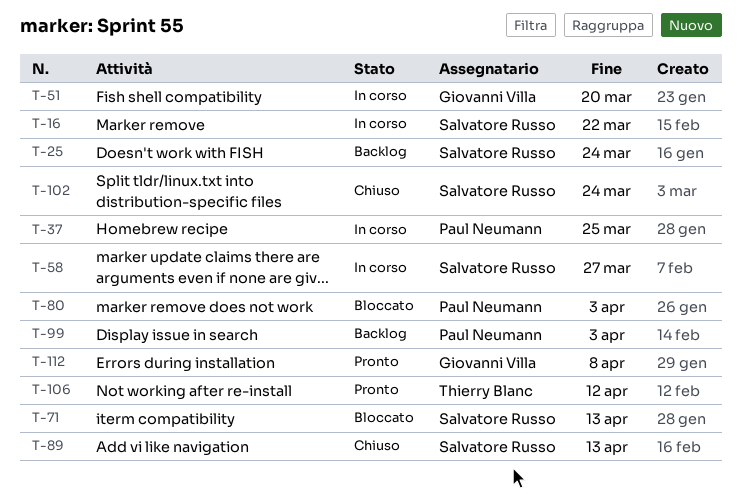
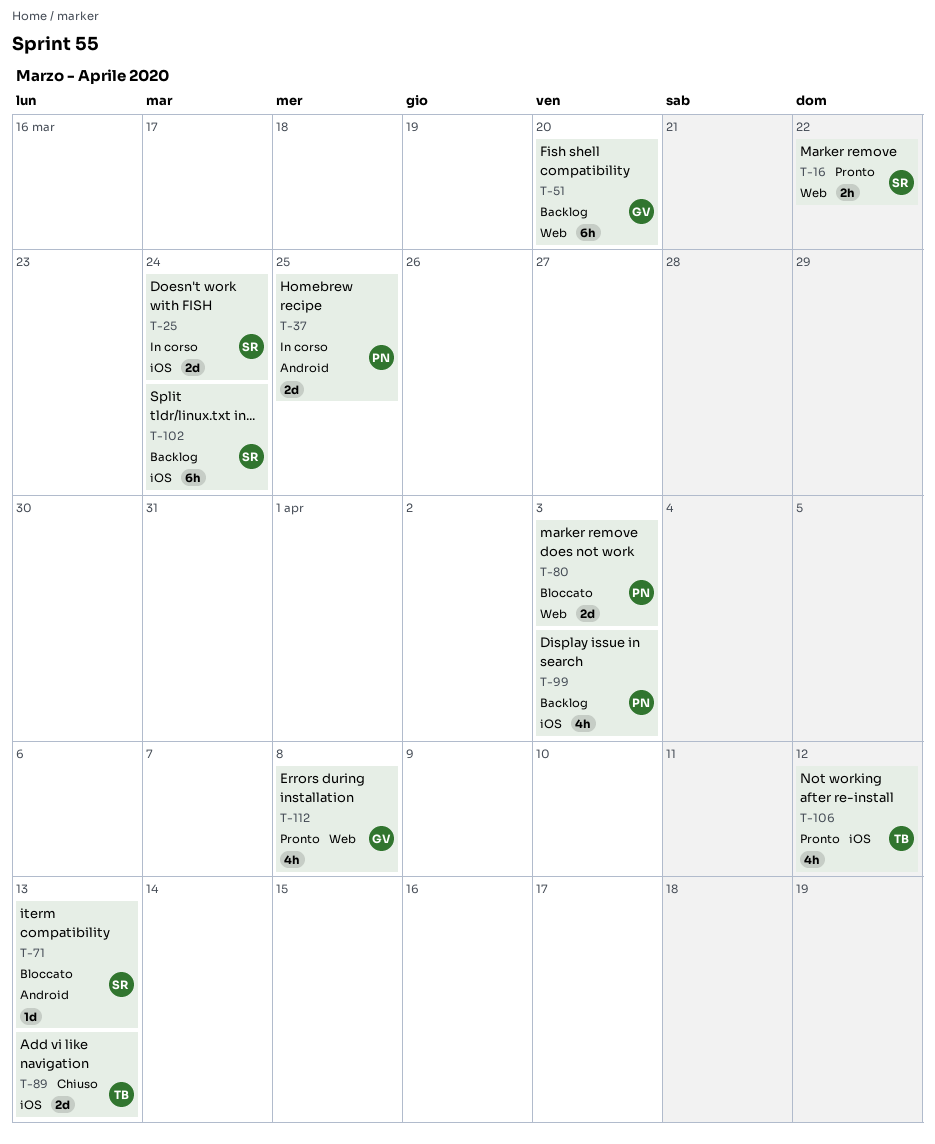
T-16, status: In corso -> Pronto
T-25, status: Backlog -> In corso
T-51, status: In corso -> Backlog
T-58: present -> none
T-89, owner: Salvatore Russo -> Thierry Blanc
T-102, status: Chiuso -> Backlog

